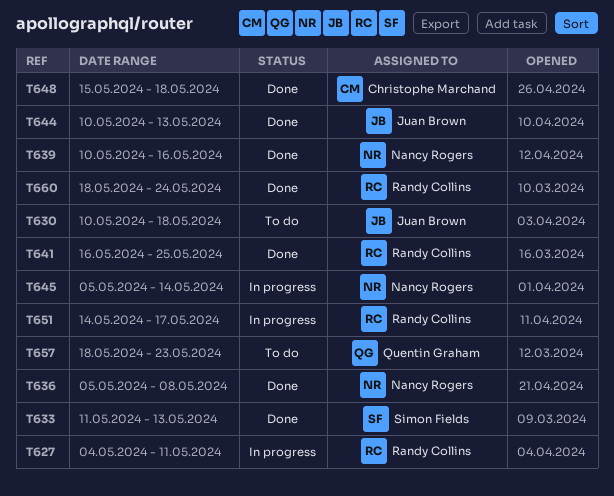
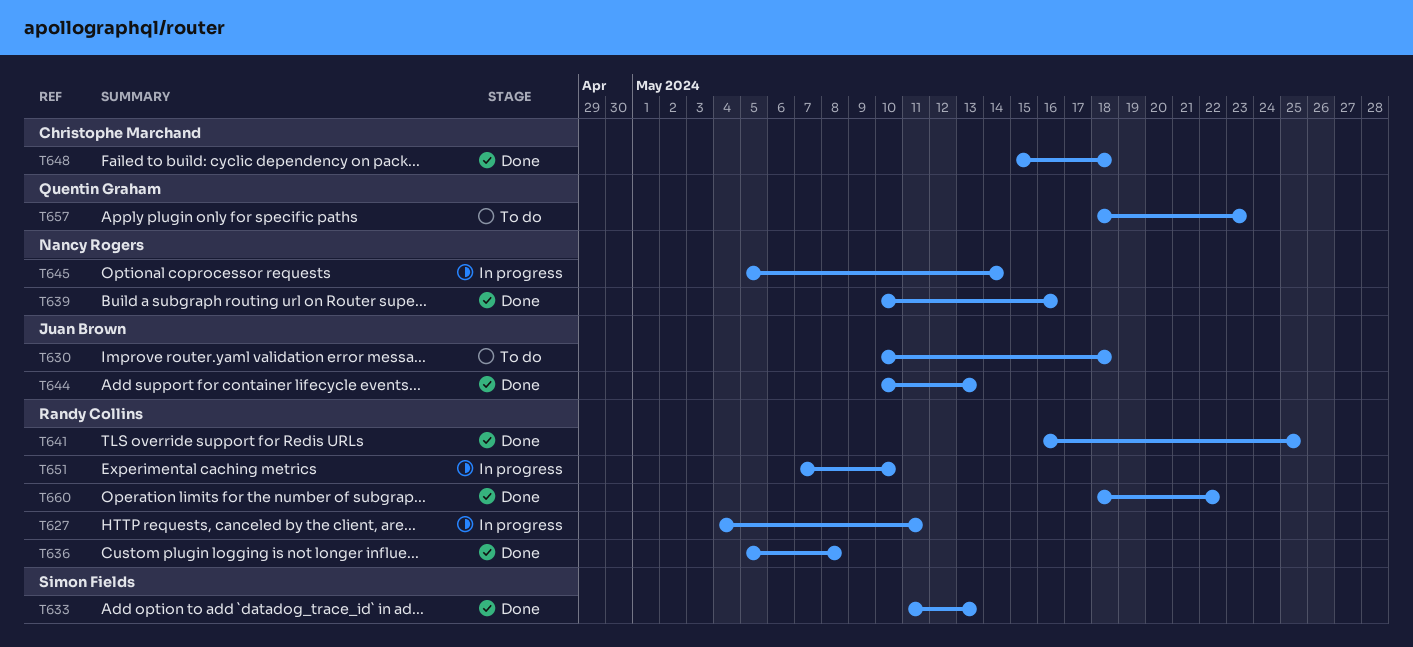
T636, owner: Nancy Rogers -> Randy Collins
T651, start: May 14 -> May 7
T651, due: May 17 -> May 10
T660, due: May 24 -> May 22

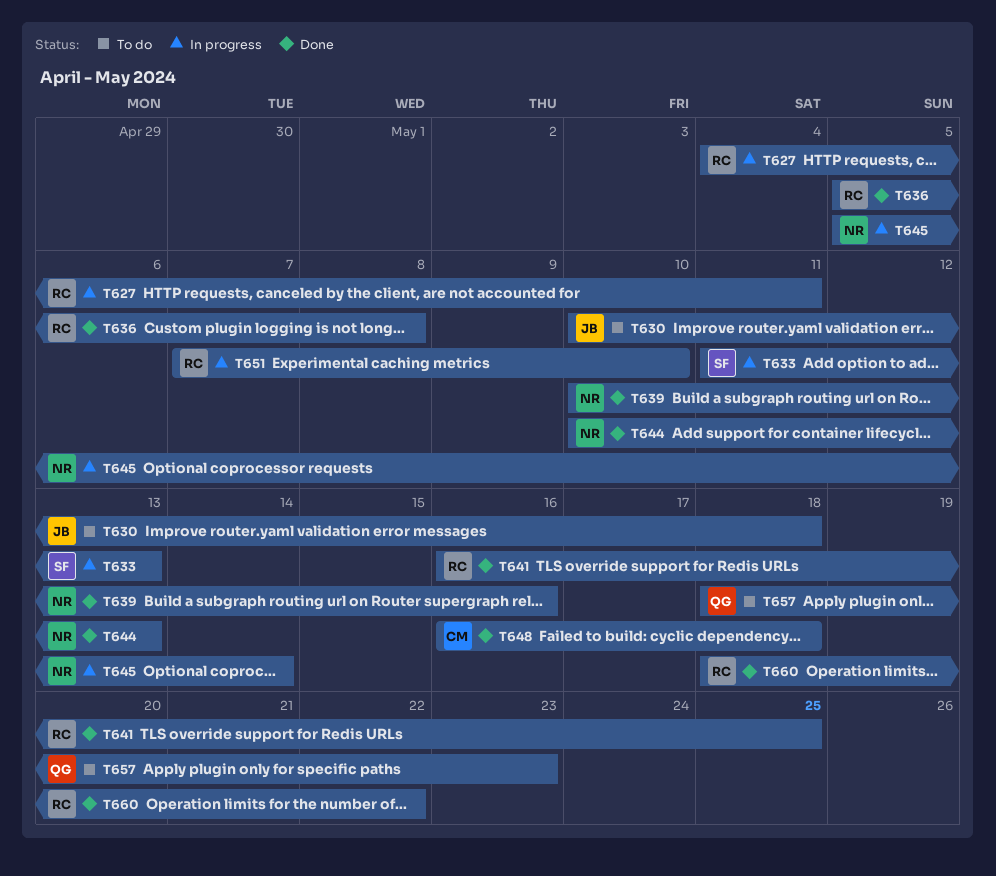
T633, status: Done -> In progress
T644, owner: Juan Brown -> Nancy Rogers
T648, start: May 15 -> May 16

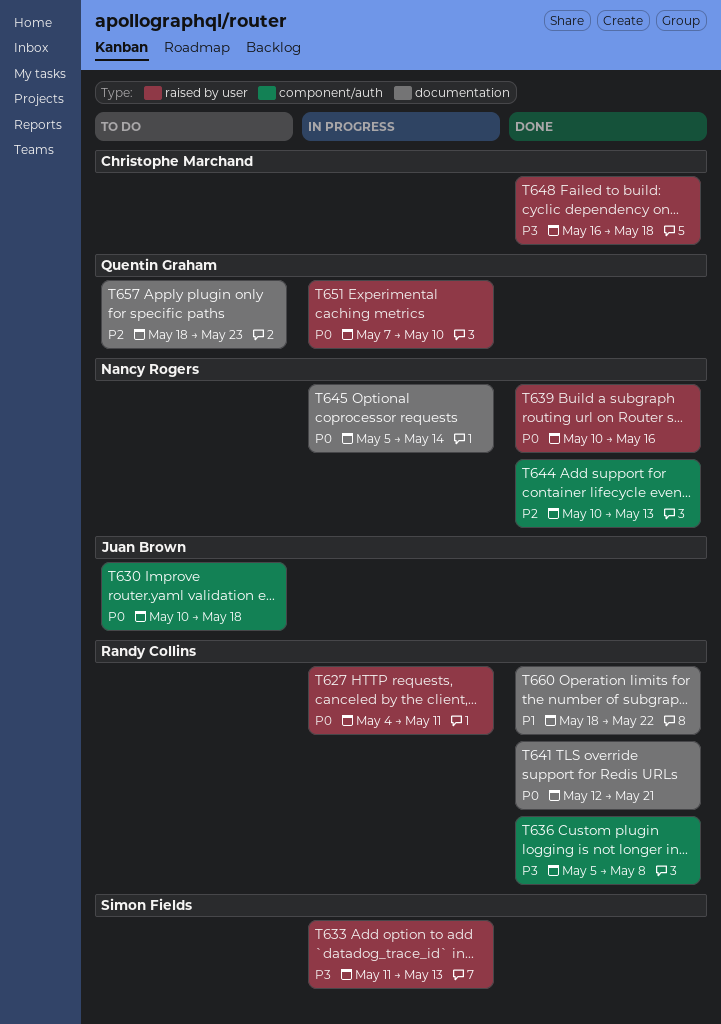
T641, start: May 16 -> May 12
T641, due: May 25 -> May 21
T651, owner: Randy Collins -> Quentin Graham

